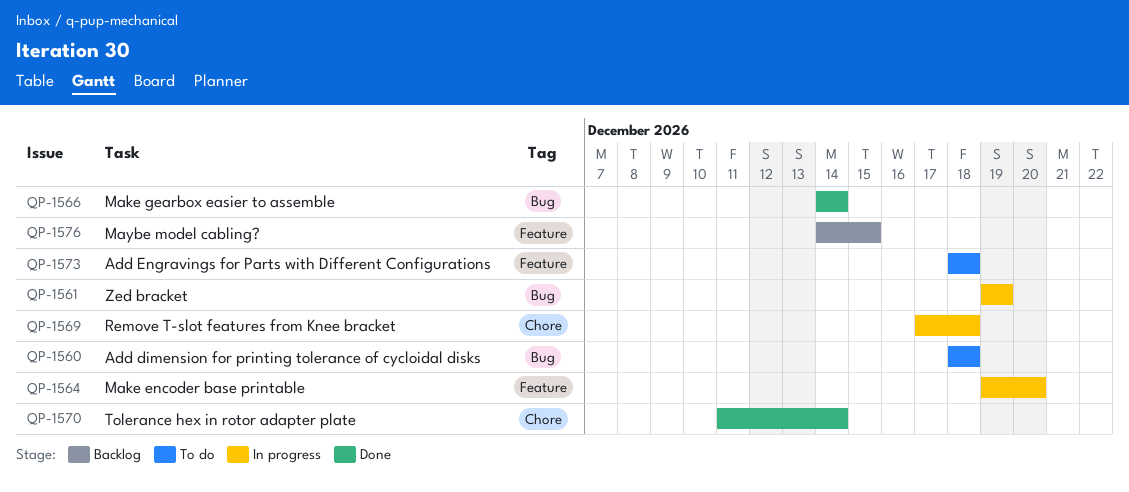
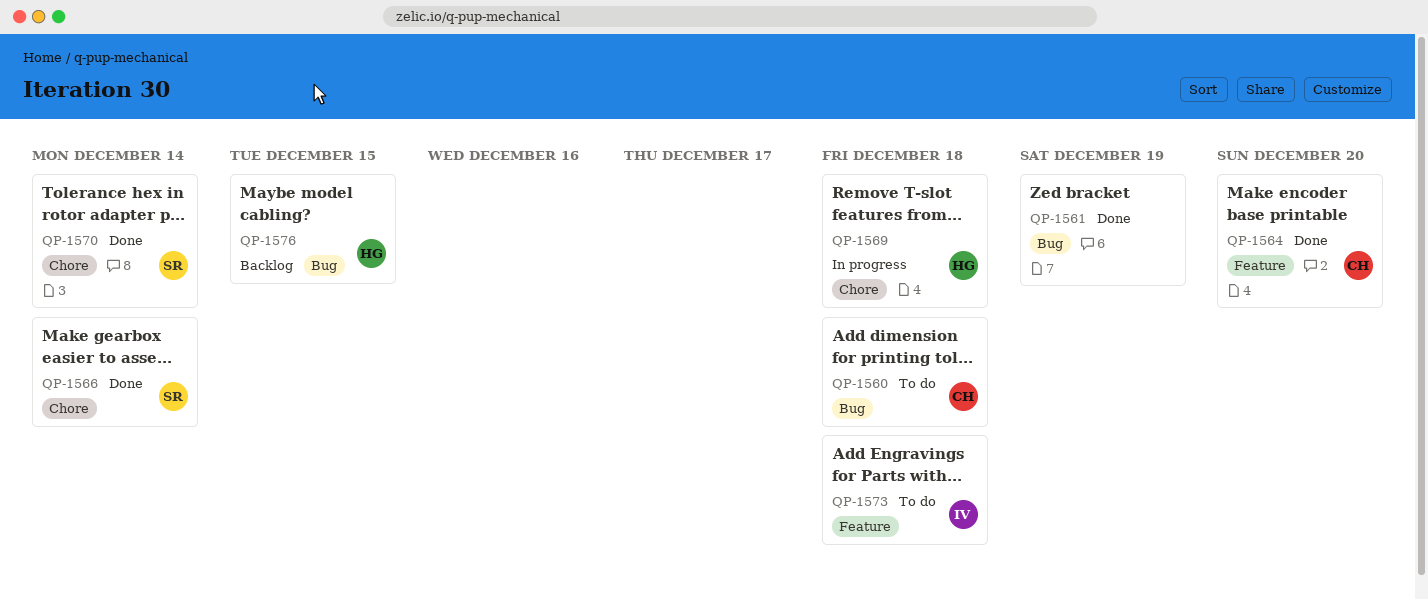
QP-1561, status: In progress -> Done
QP-1564, status: In progress -> Done
QP-1566, label: Bug -> Chore
QP-1576, label: Feature -> Bug

